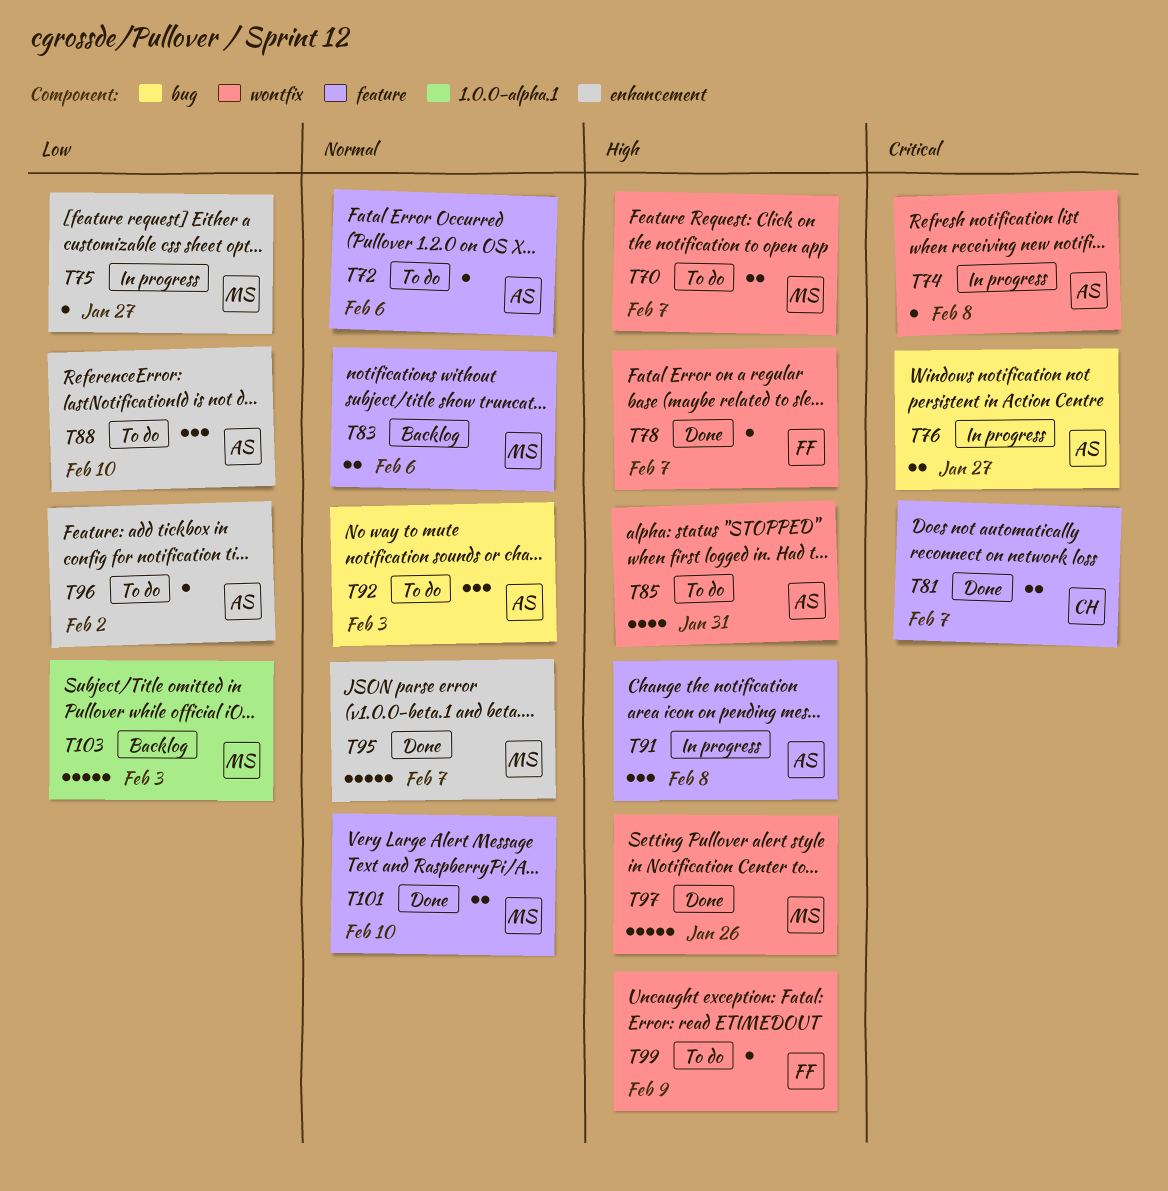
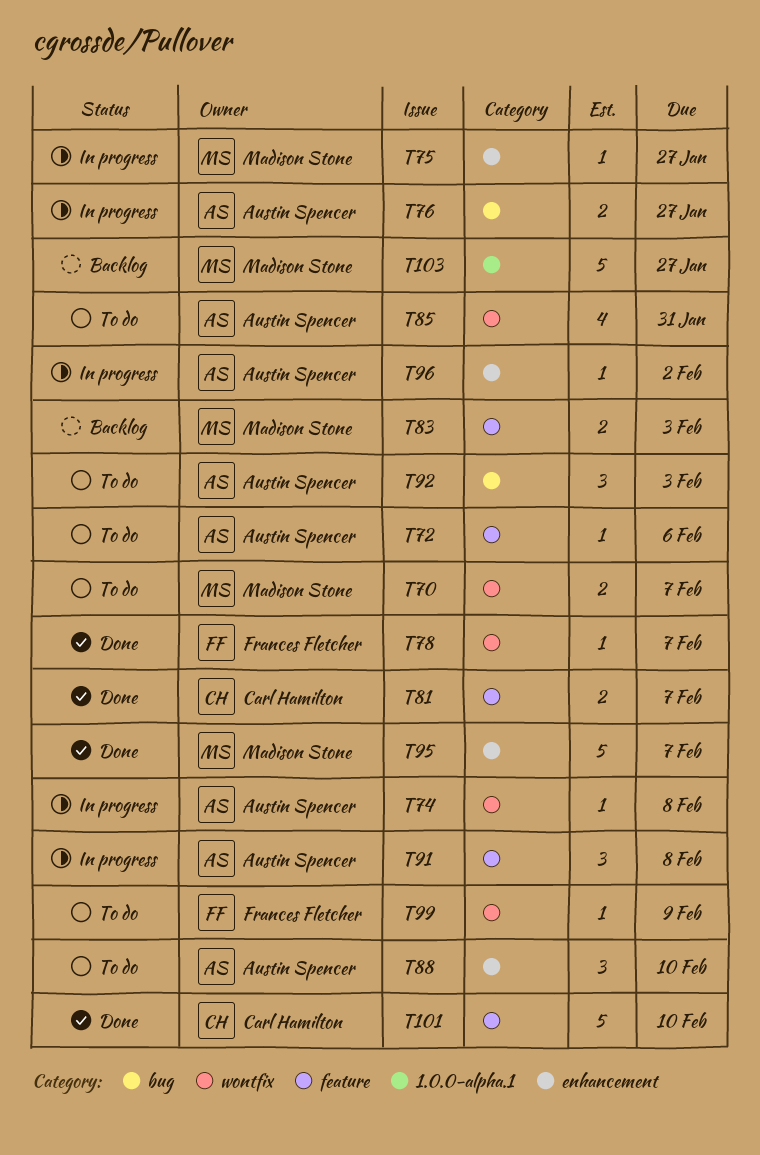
T83, due: Feb 6 -> Feb 3
T96, status: To do -> In progress
T97: present -> none
T101, owner: Madison Stone -> Carl Hamilton
T101, estimate: 2 -> 5
T103, due: Feb 3 -> Jan 27

